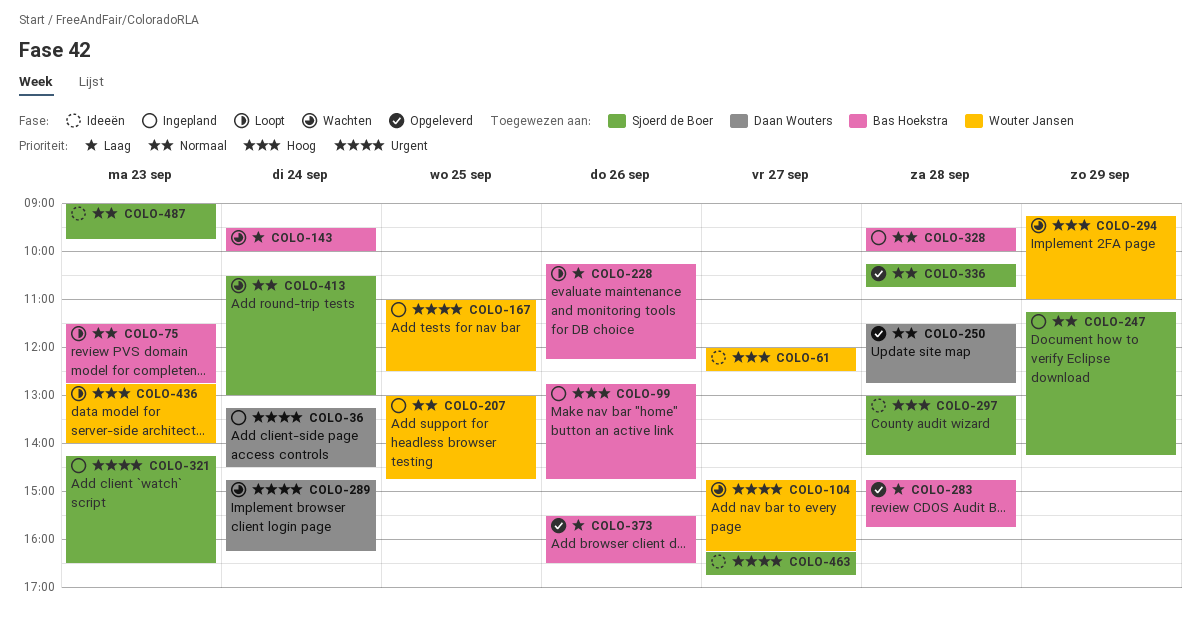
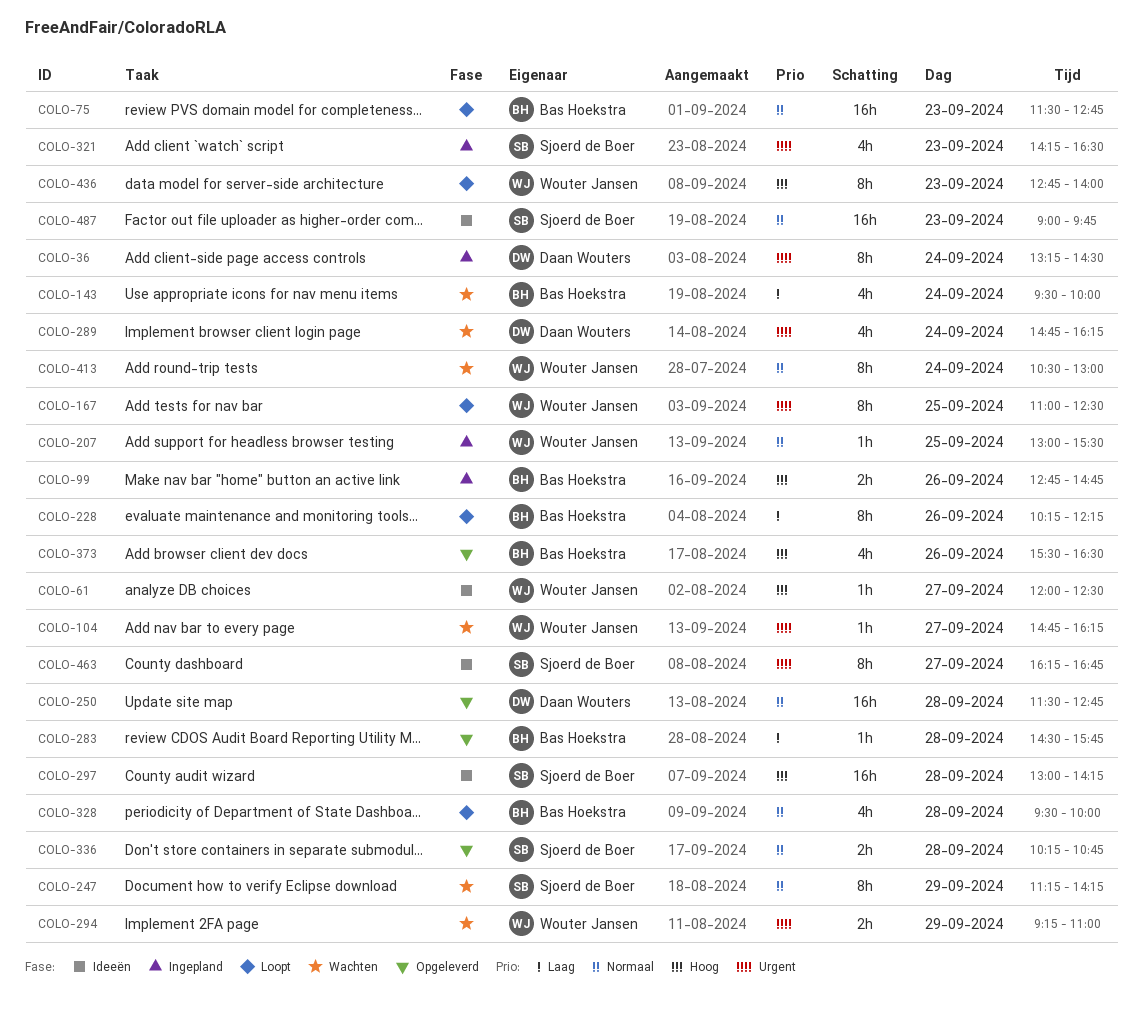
COLO-167, status: Ingepland -> Loopt
COLO-207, ends: 14:45 -> 15:30
COLO-247, status: Ingepland -> Wachten
COLO-283, begins: 14:45 -> 14:30
COLO-294, priority: Hoog -> Urgent
COLO-328, status: Ingepland -> Loopt
COLO-373, priority: Laag -> Hoog
COLO-413, owner: Sjoerd de Boer -> Wouter Jansen

